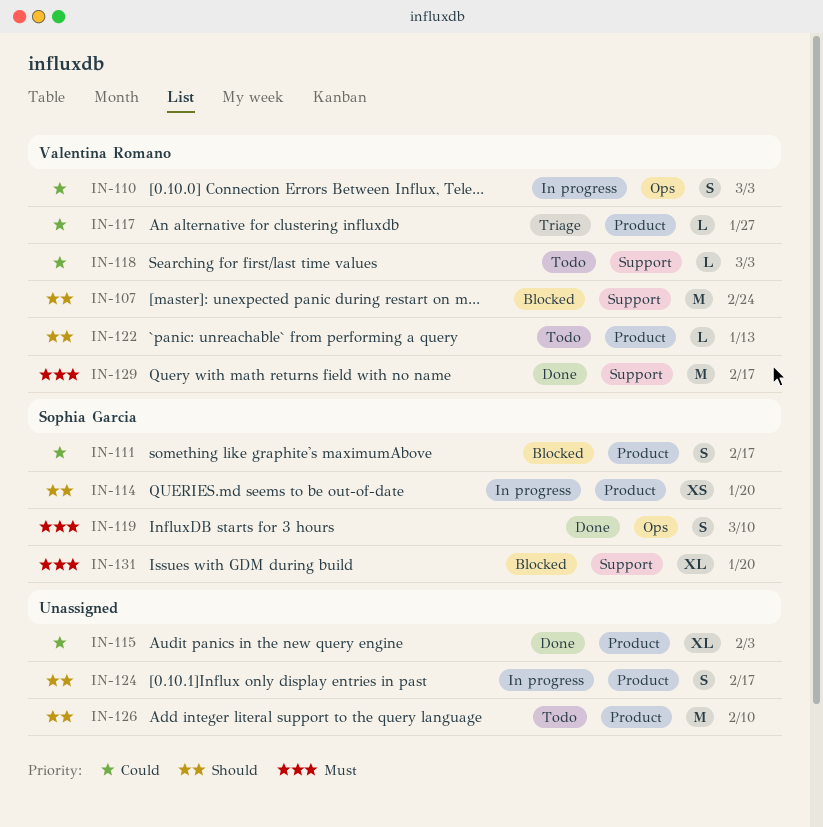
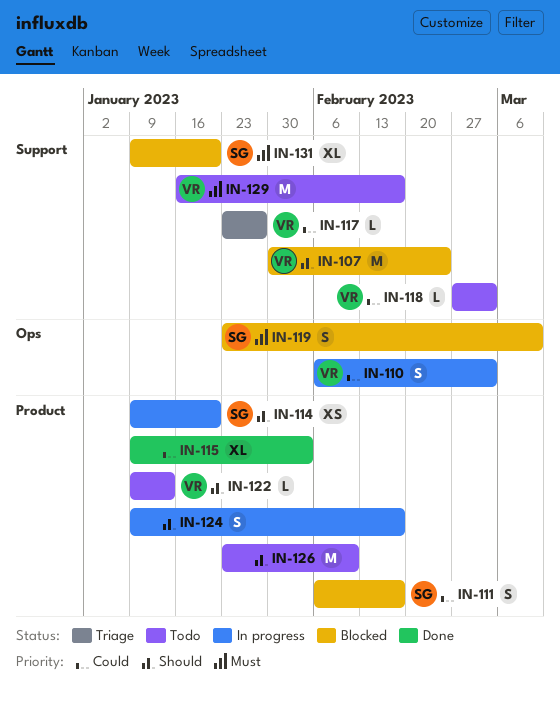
IN-117, label: Product -> Support
IN-119, status: Done -> Blocked
IN-129, status: Done -> Todo

